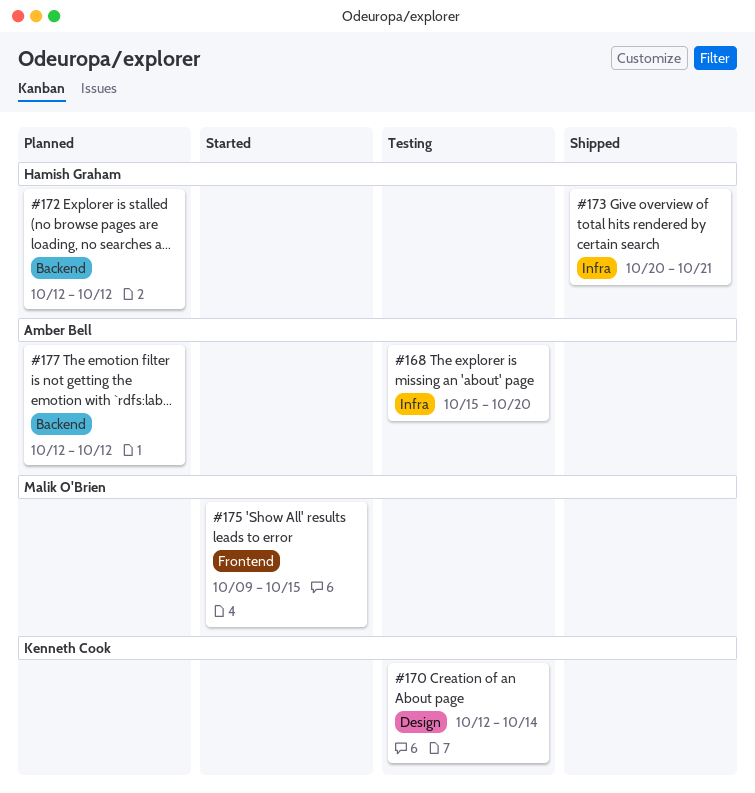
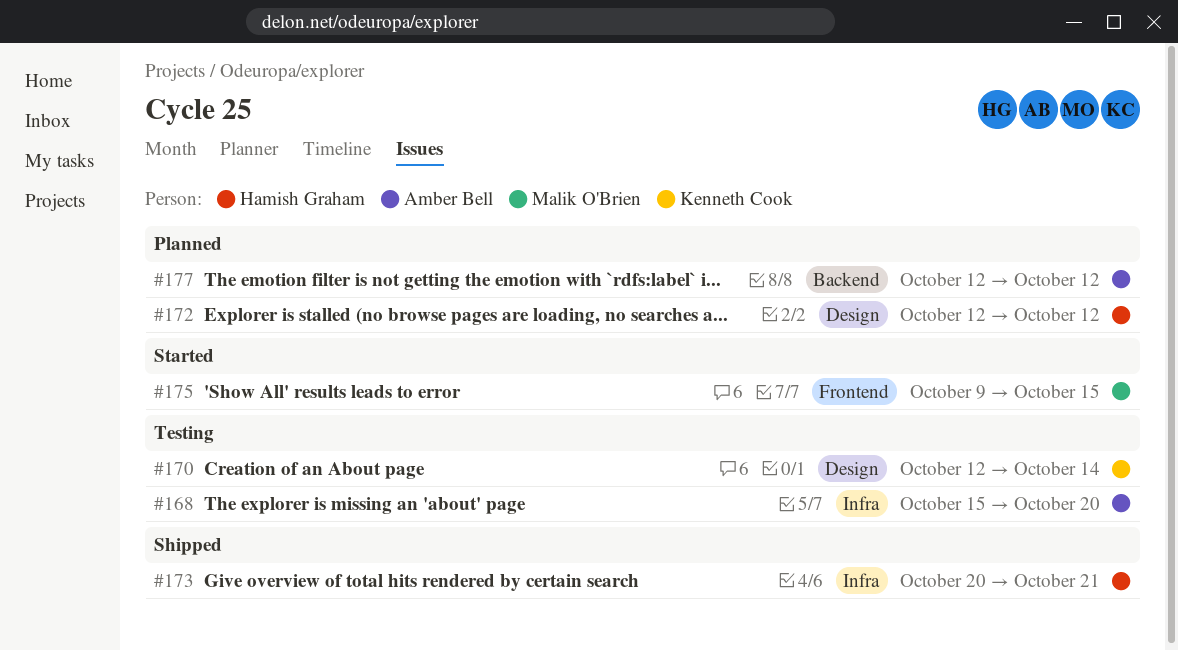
#172, label: Backend -> Design

